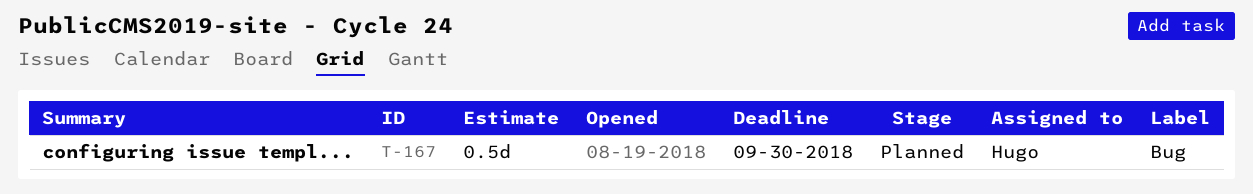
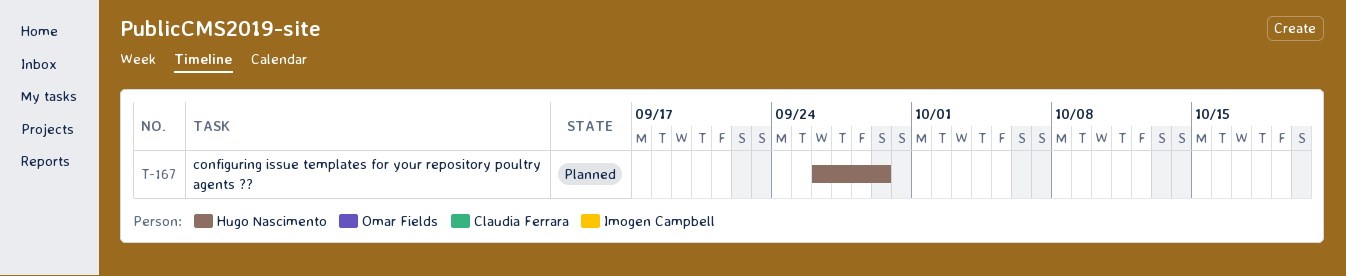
T-167, due: Sep 30 -> Sep 29

